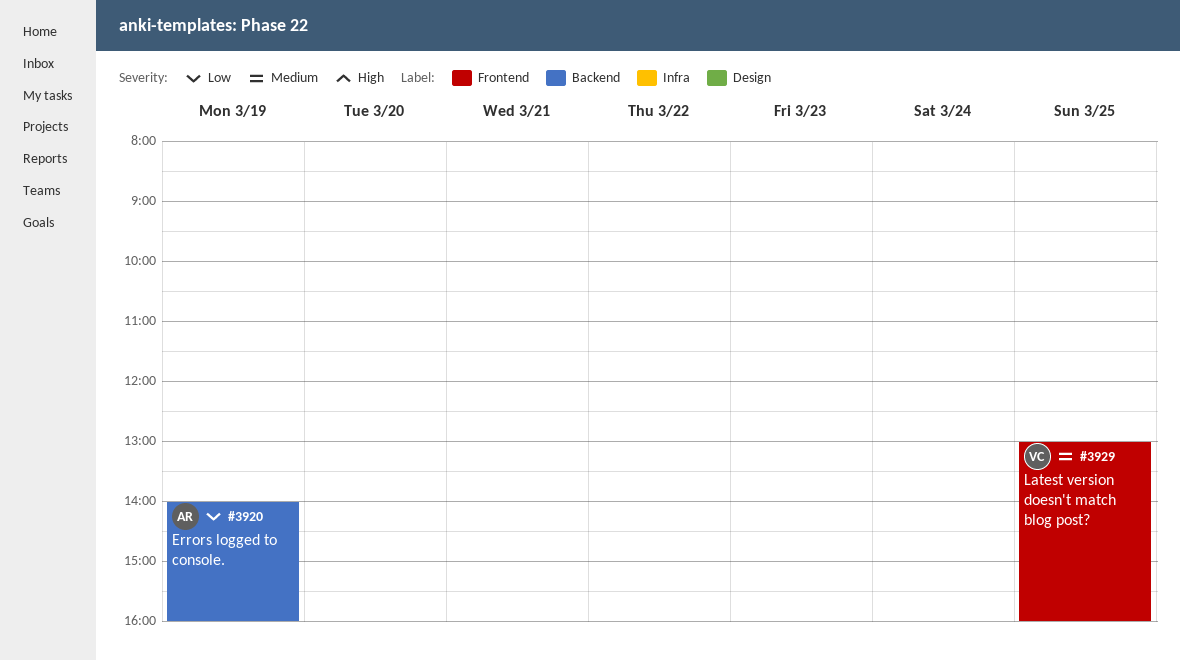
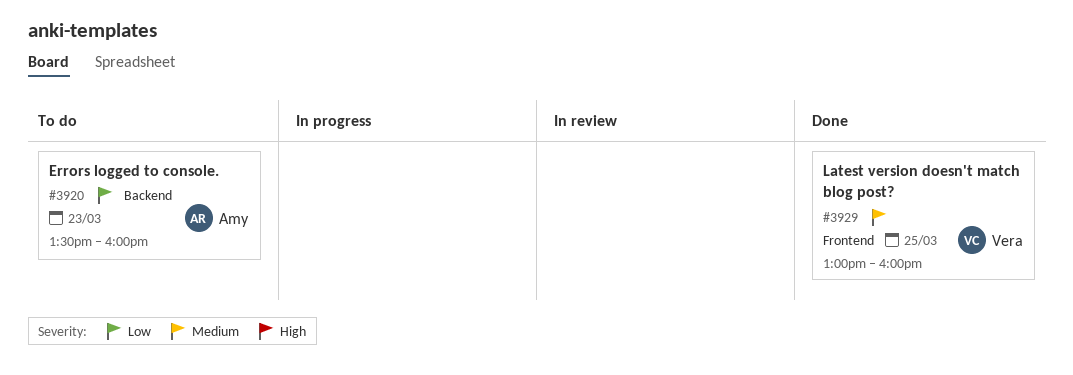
#3920, day: Mar 19 -> Mar 23
#3920, begins: 14:00 -> 13:30

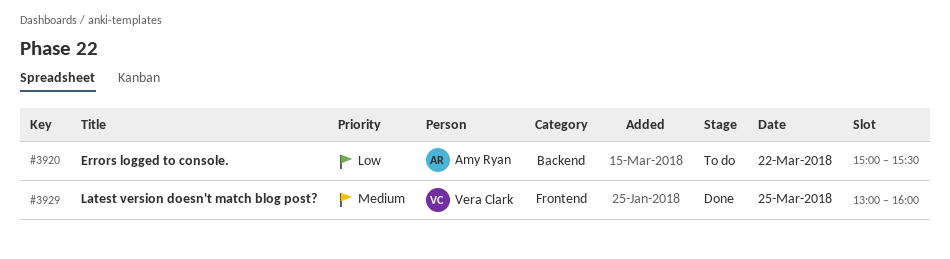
#3920, day: Mar 23 -> Mar 22
#3920, begins: 13:30 -> 15:00
#3920, ends: 16:00 -> 15:30

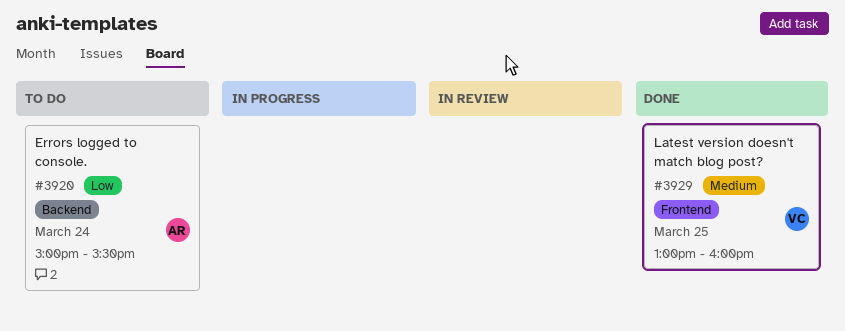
#3920, day: Mar 22 -> Mar 24

